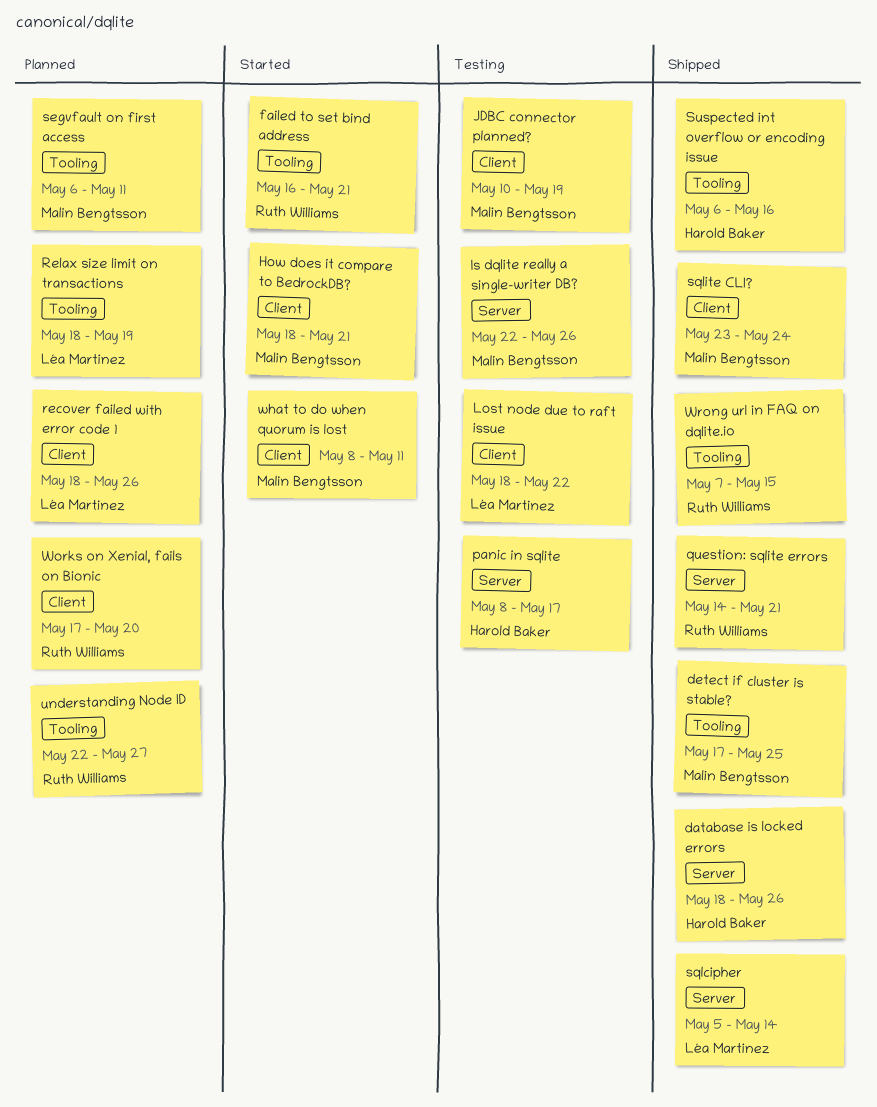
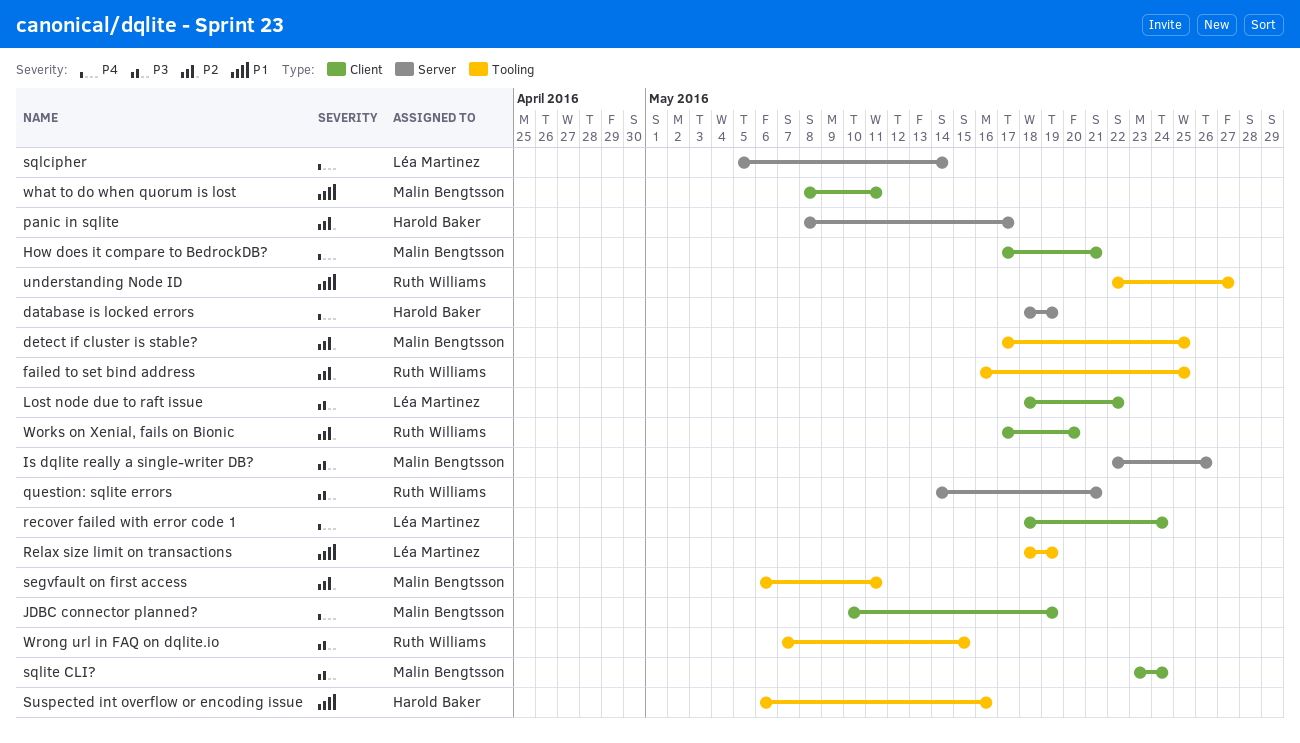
database is locked errors, due: May 26 -> May 19
failed to set bind address, due: May 21 -> May 25
How does it compare to BedrockDB?, start: May 18 -> May 17
recover failed with error code 1, due: May 26 -> May 24

